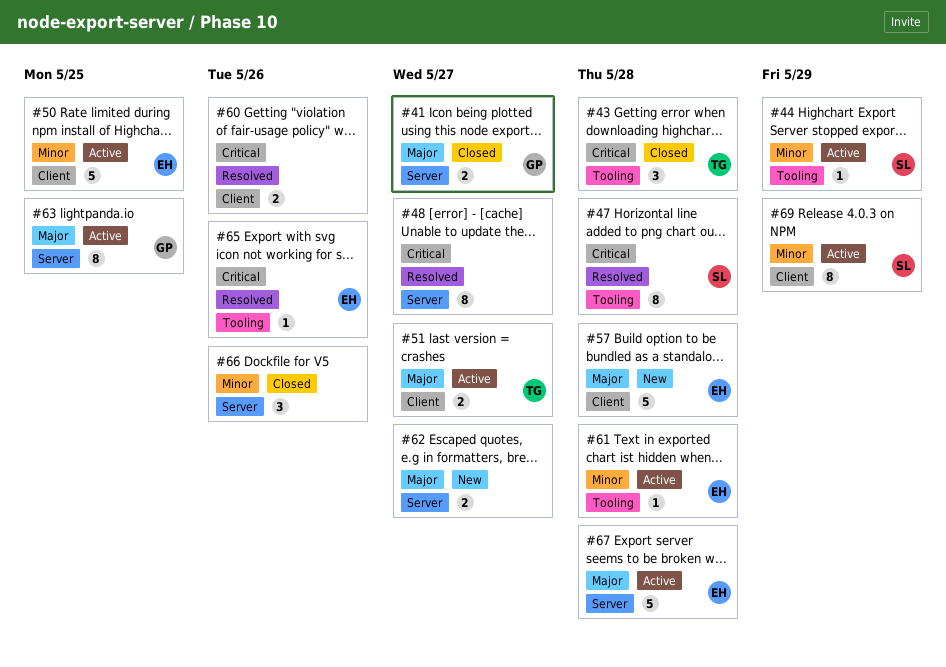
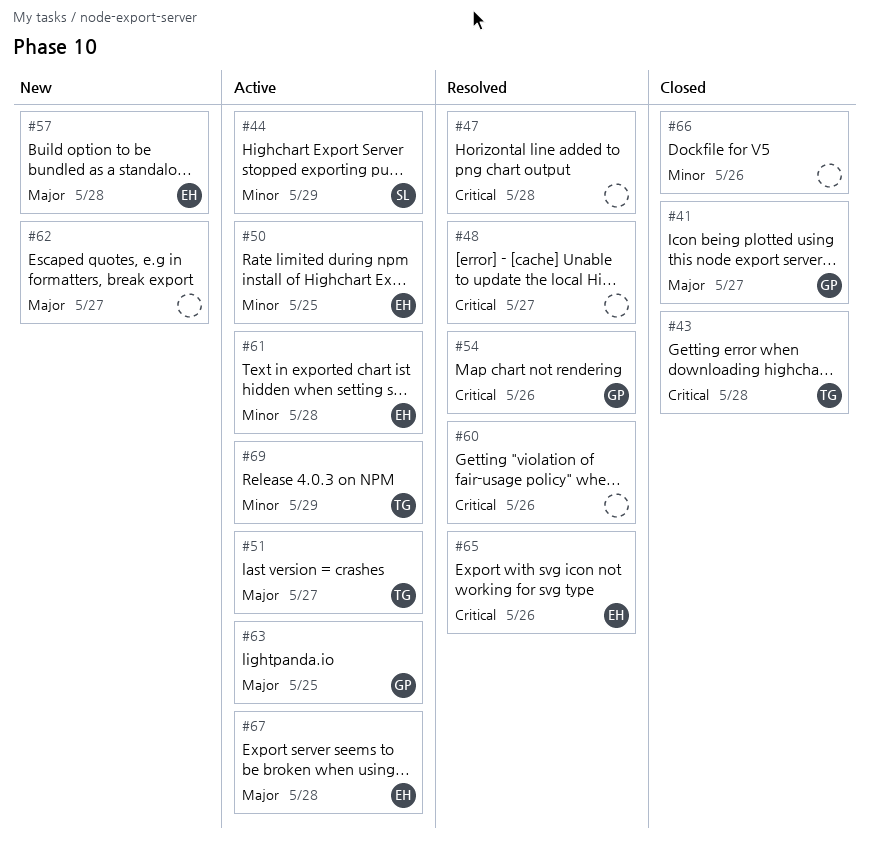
#47, owner: SL -> none
#54: none -> present
#69, owner: SL -> TG

